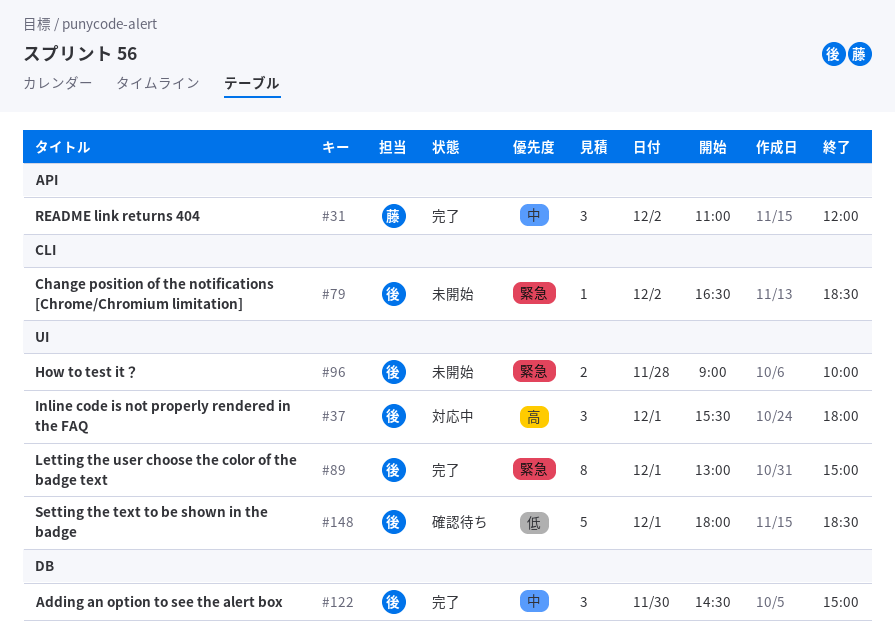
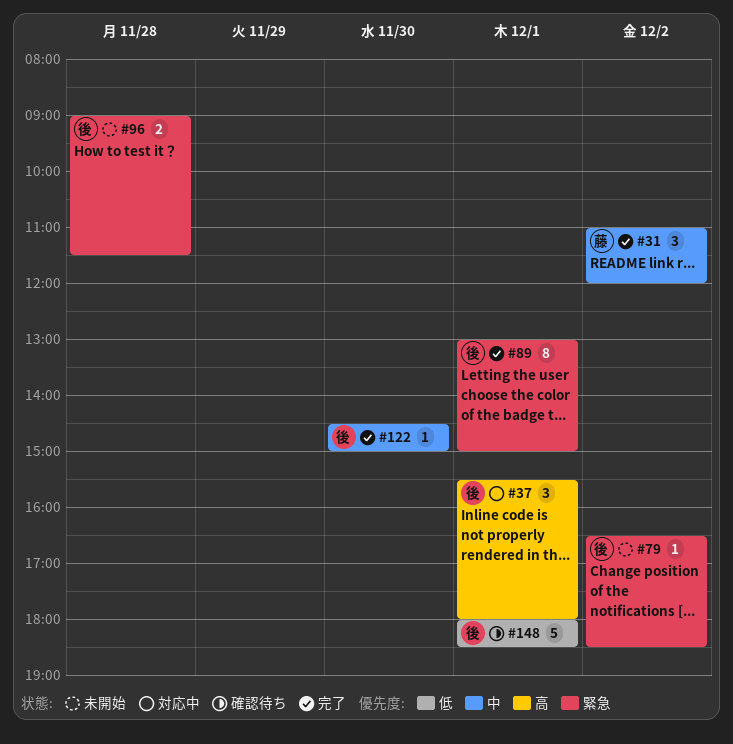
#96, ends: 10:00 -> 11:30
#122, estimate: 3 -> 1

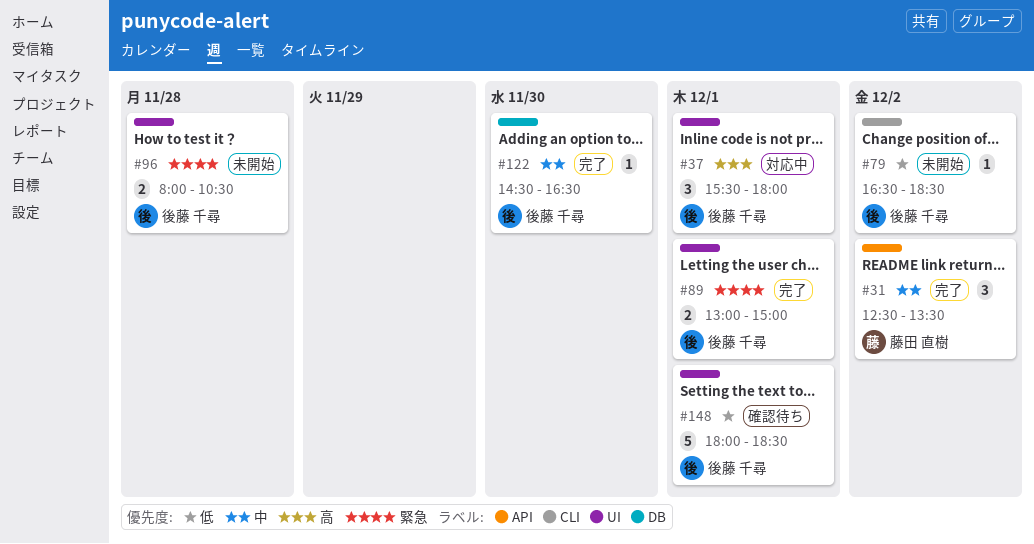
#31, begins: 11:00 -> 12:30
#31, ends: 12:00 -> 13:30
#79, priority: 緊急 -> 低
#89, estimate: 8 -> 2
#96, begins: 09:00 -> 08:00
#96, ends: 11:30 -> 10:30
#122, ends: 15:00 -> 16:30

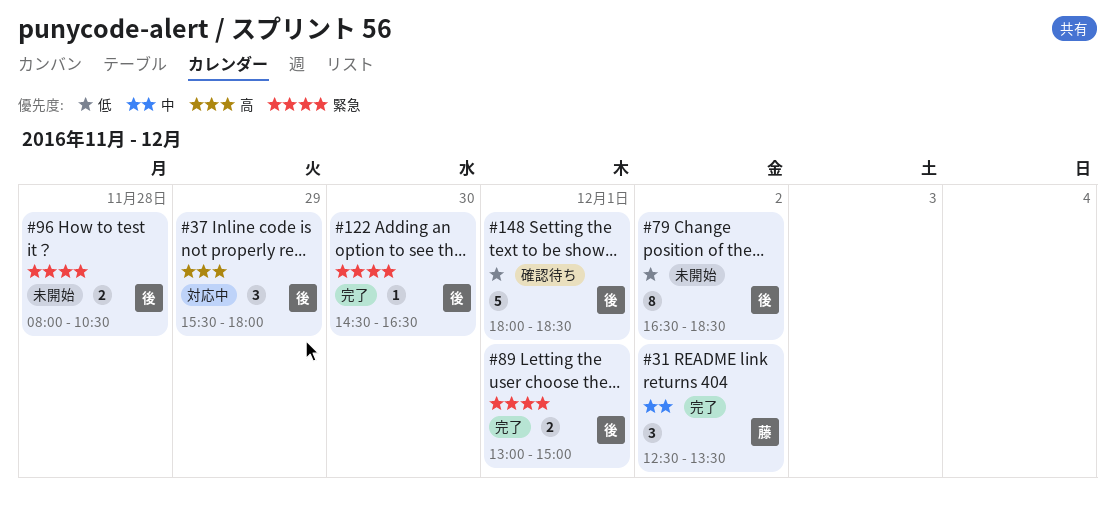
#37, day: Dec 1 -> Nov 29
#79, estimate: 1 -> 8
#122, priority: 中 -> 緊急

